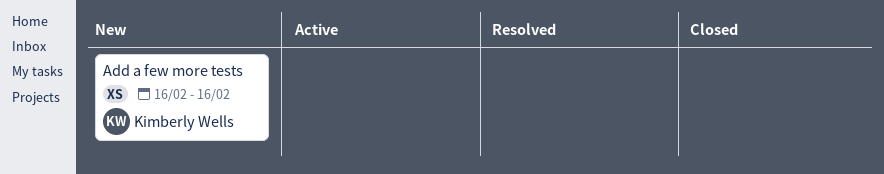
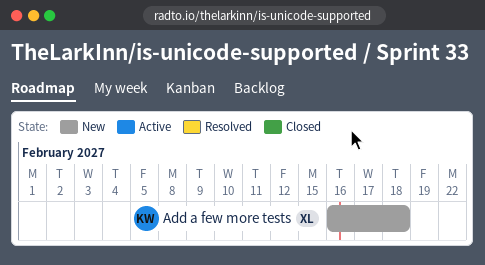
Add a few more tests, estimate: XS -> XL
Add a few more tests, due: Feb 16 -> Feb 18

